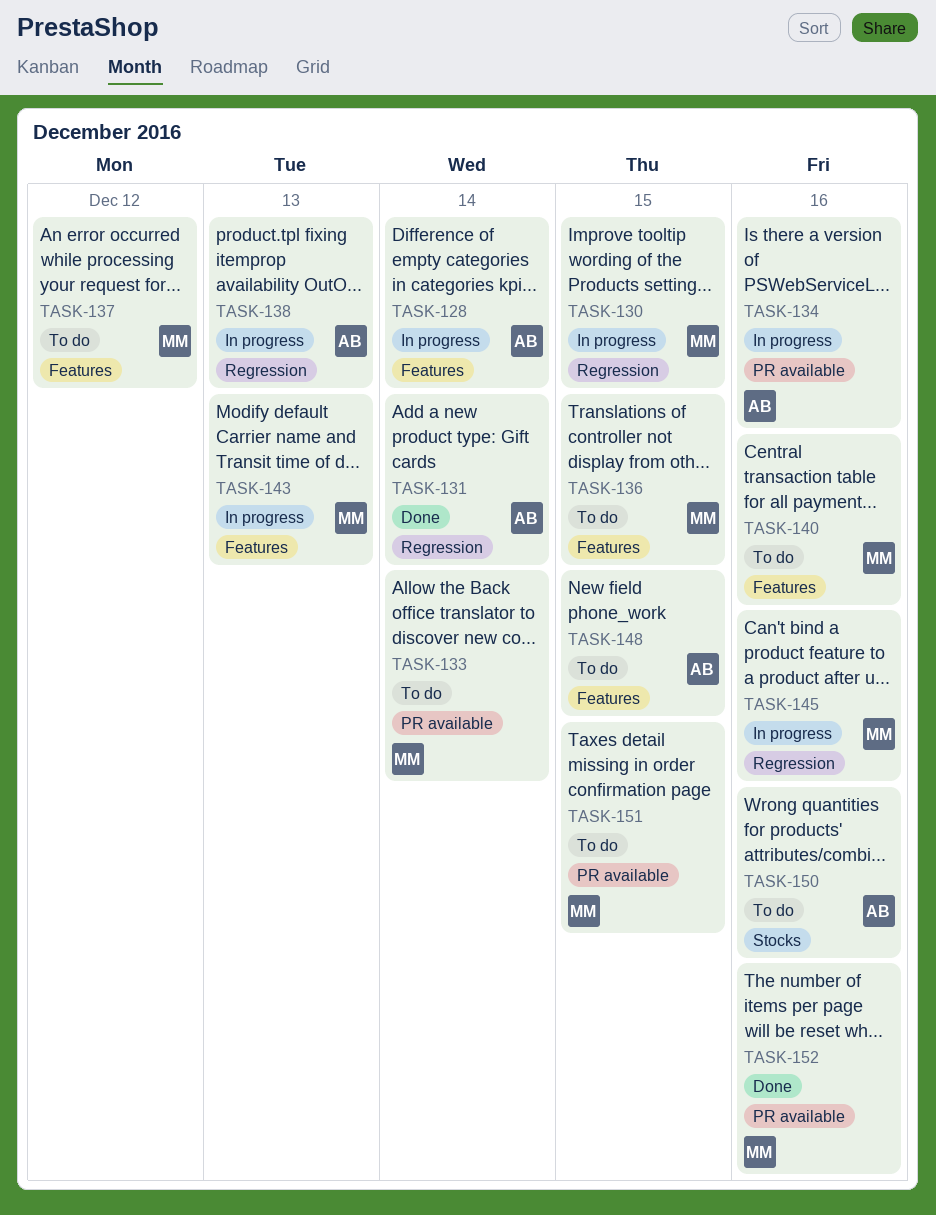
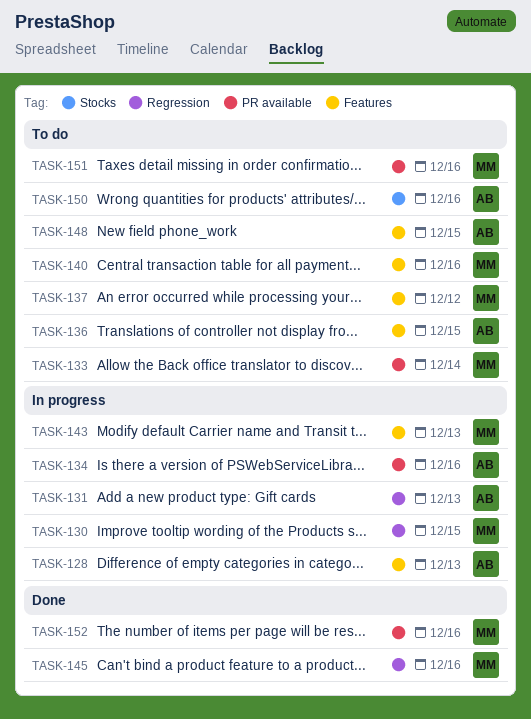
TASK-128, due: Dec 14 -> Dec 13
TASK-131, status: Done -> In progress
TASK-131, due: Dec 14 -> Dec 13
TASK-136, owner: MM -> AB
TASK-138: present -> none
TASK-145, status: In progress -> Done
TASK-151, due: Dec 15 -> Dec 16

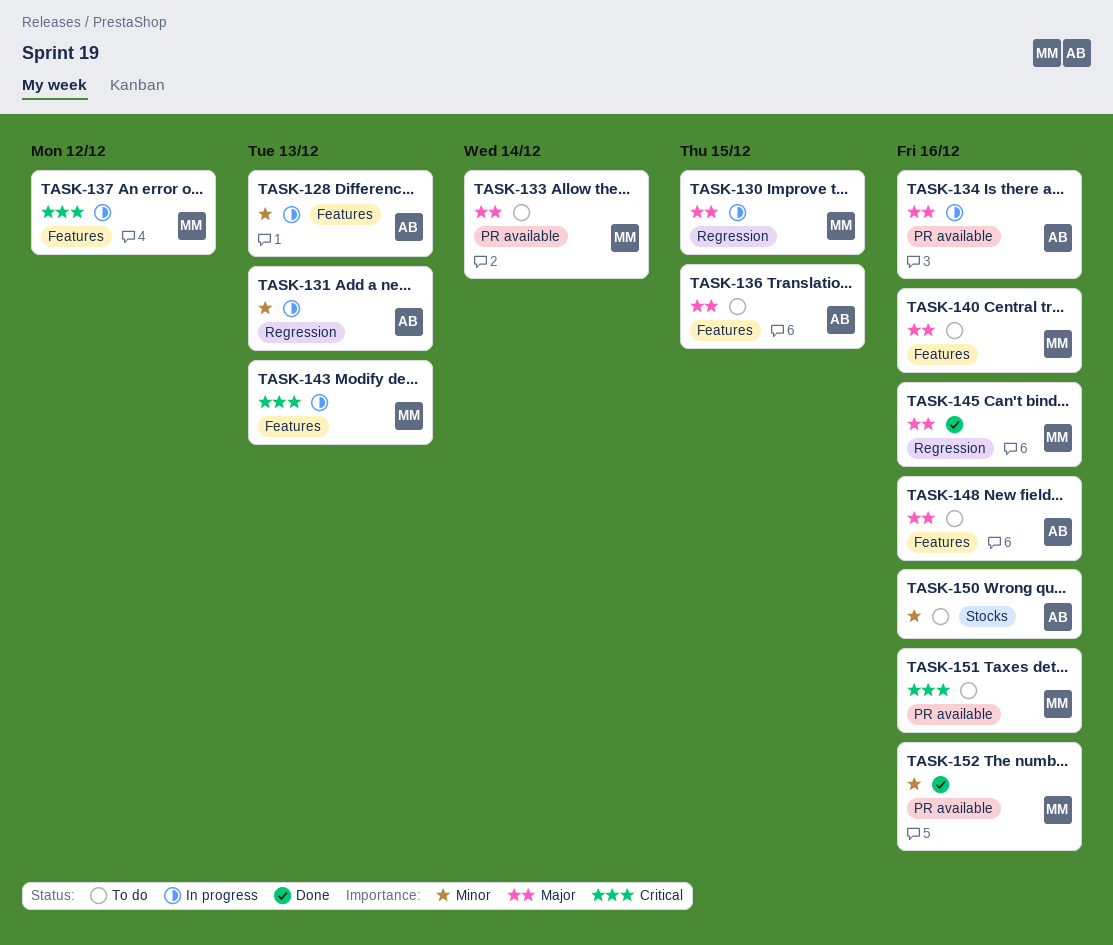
TASK-137, status: To do -> In progress
TASK-148, due: Dec 15 -> Dec 16

